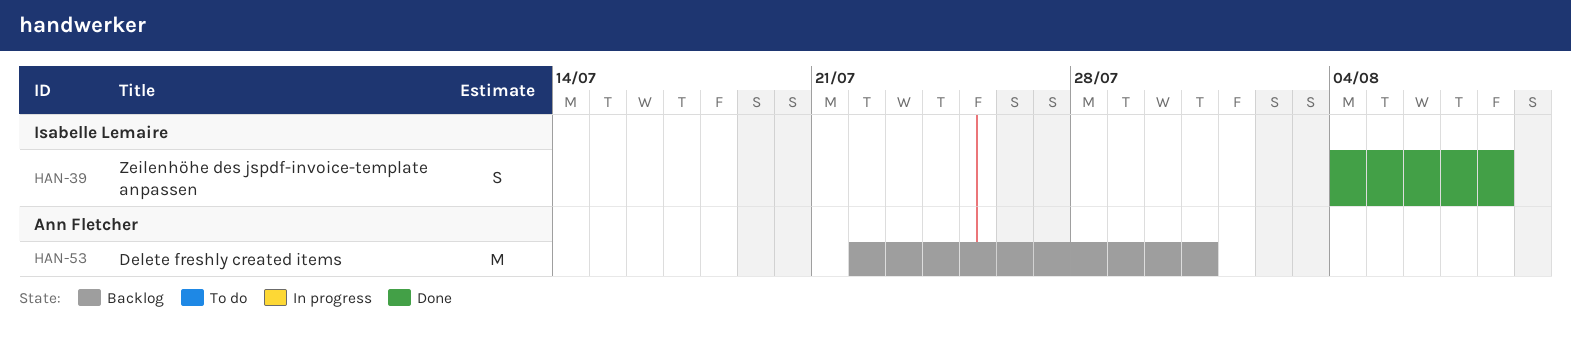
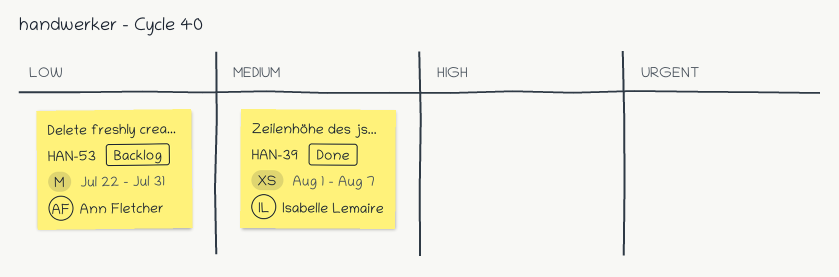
HAN-39, estimate: S -> XS
HAN-39, start: Aug 4 -> Aug 1
HAN-39, due: Aug 8 -> Aug 7

